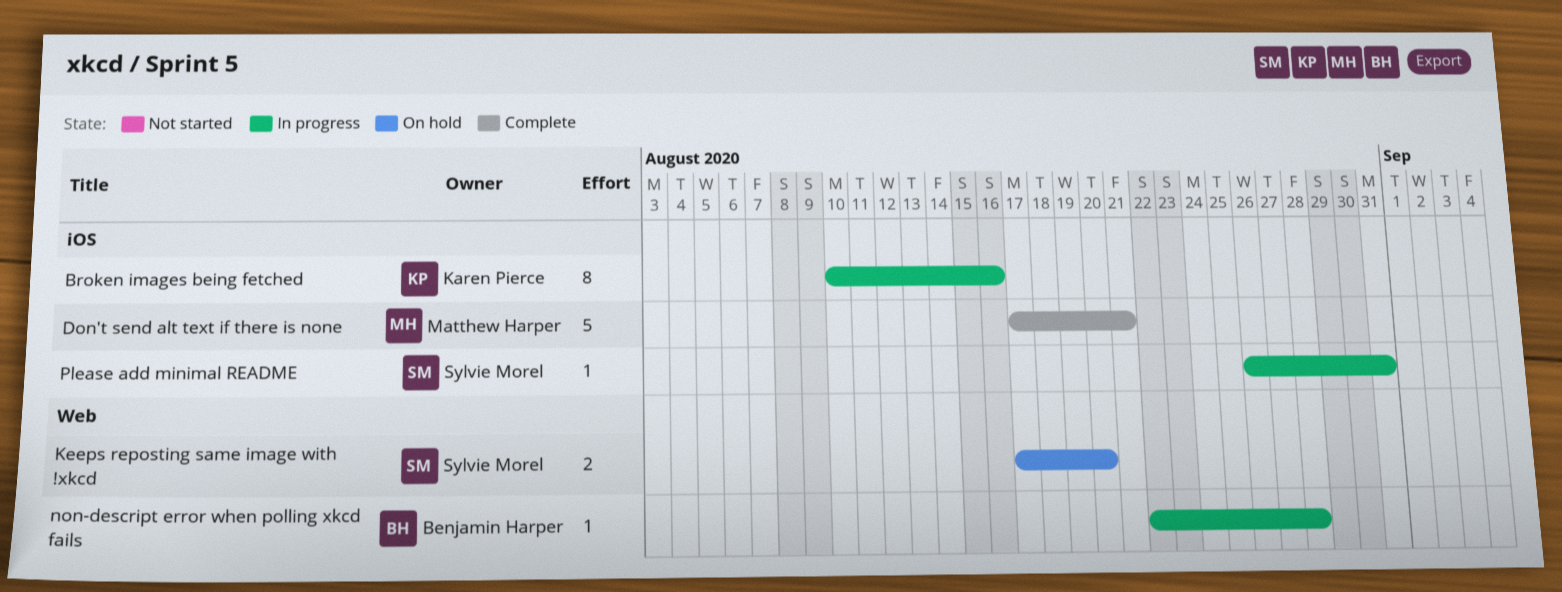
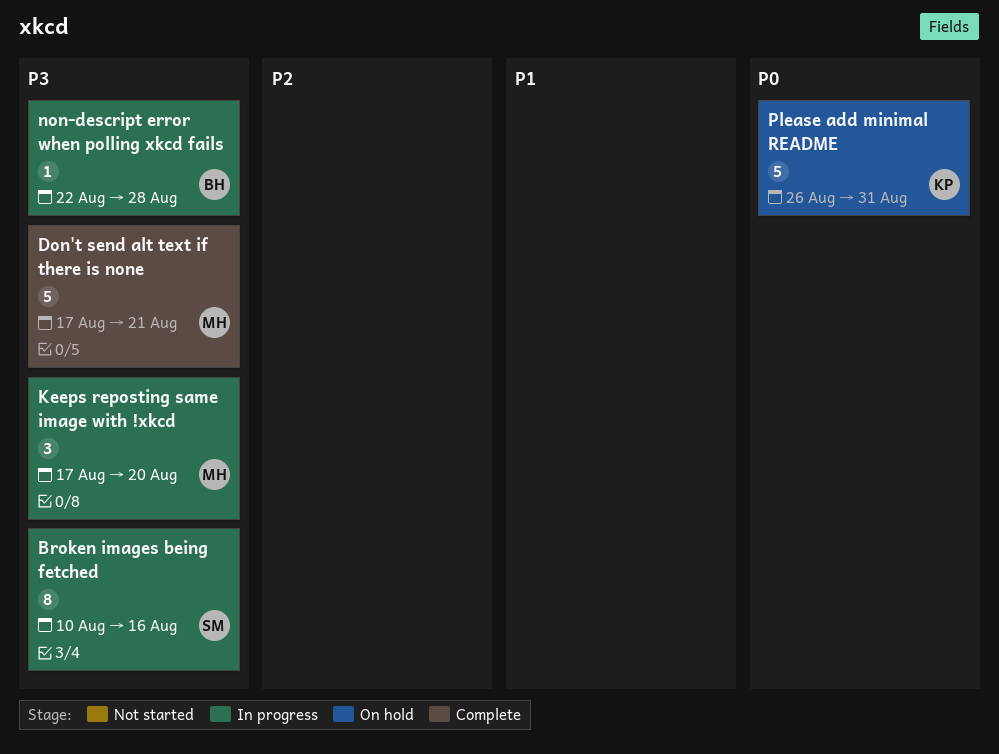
Broken images being fetched, owner: Karen Pierce -> Sylvie Morel
Keeps reposting same image with !xkcd, status: On hold -> In progress
Keeps reposting same image with !xkcd, owner: Sylvie Morel -> Matthew Harper
Keeps reposting same image with !xkcd, estimate: 2 -> 3
Please add minimal README, status: In progress -> On hold
Please add minimal README, owner: Sylvie Morel -> Karen Pierce
Please add minimal README, estimate: 1 -> 5

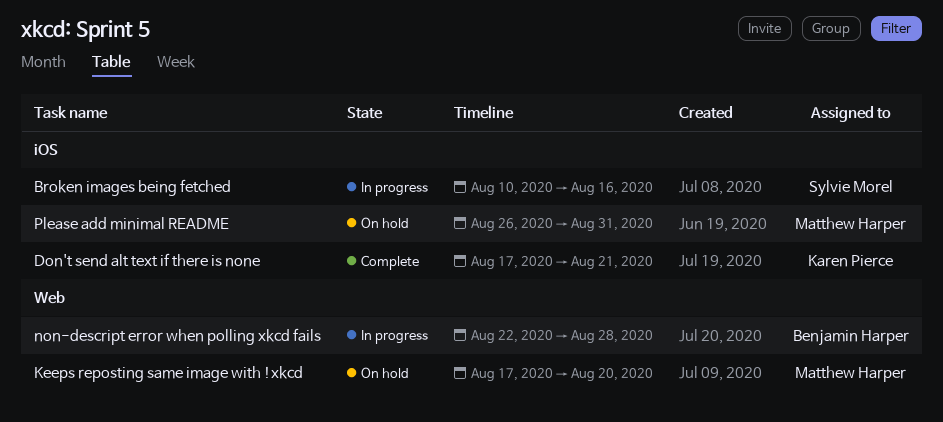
Don't send alt text if there is none, owner: Matthew Harper -> Karen Pierce
Keeps reposting same image with !xkcd, status: In progress -> On hold
Please add minimal README, owner: Karen Pierce -> Matthew Harper

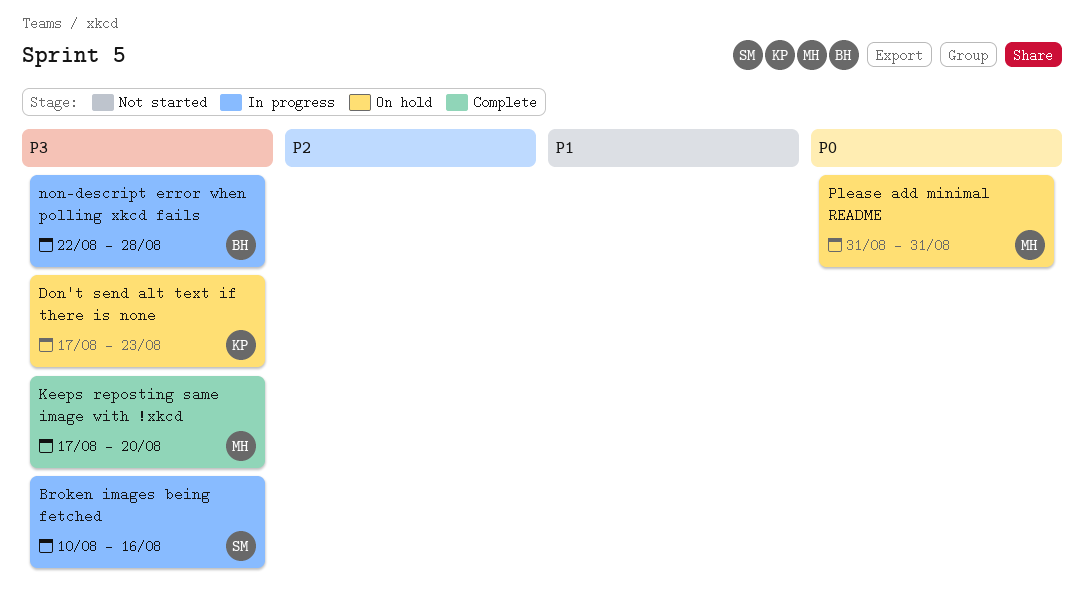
Don't send alt text if there is none, status: Complete -> On hold
Don't send alt text if there is none, due: Aug 21 -> Aug 23
Keeps reposting same image with !xkcd, status: On hold -> Complete
Please add minimal README, start: Aug 26 -> Aug 31

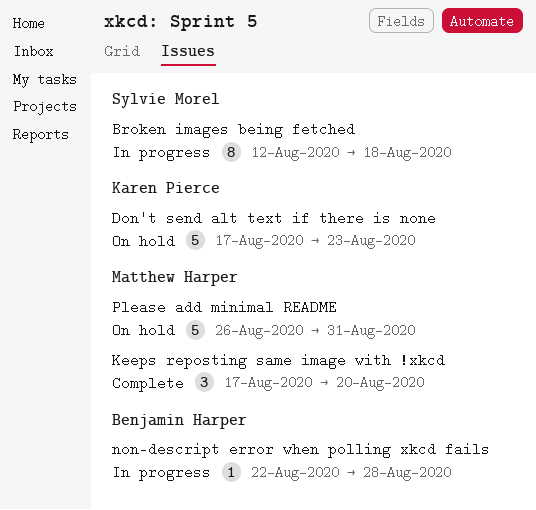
Broken images being fetched, start: Aug 10 -> Aug 12
Broken images being fetched, due: Aug 16 -> Aug 18
Please add minimal README, start: Aug 31 -> Aug 26

